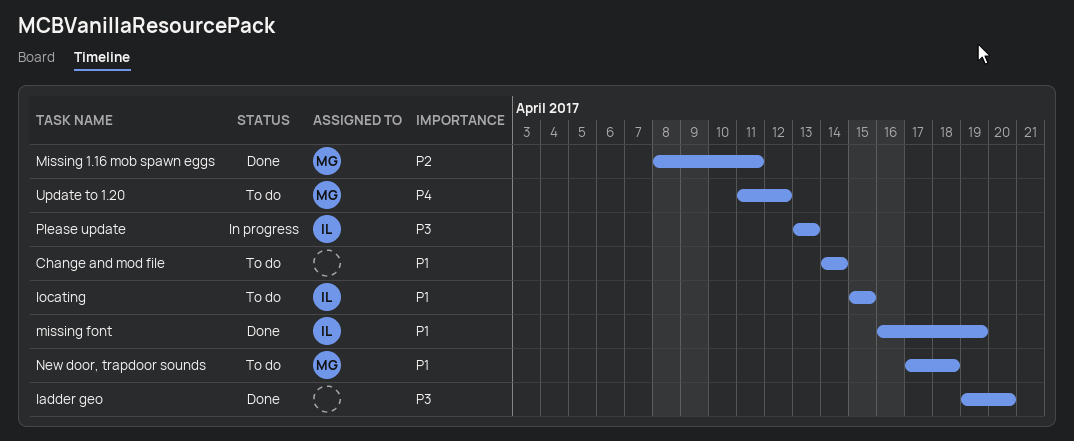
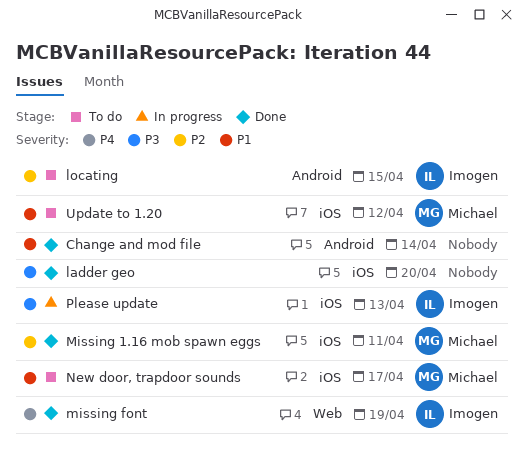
Change and mod file, status: To do -> Done
locating, priority: P1 -> P2
missing font, priority: P1 -> P4
New door, trapdoor sounds, due: Apr 18 -> Apr 17
Update to 1.20, priority: P4 -> P1

